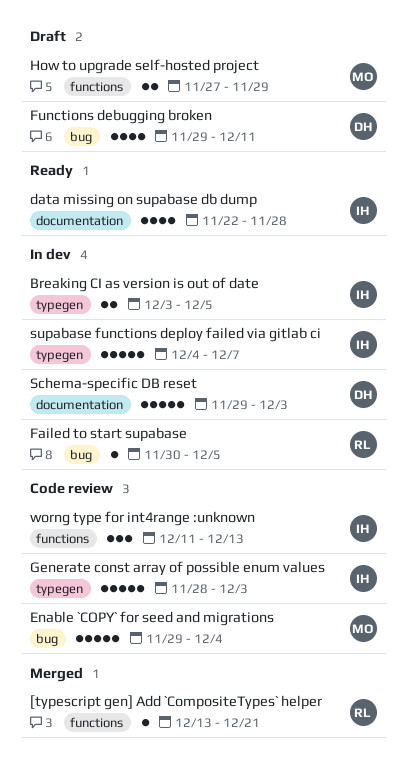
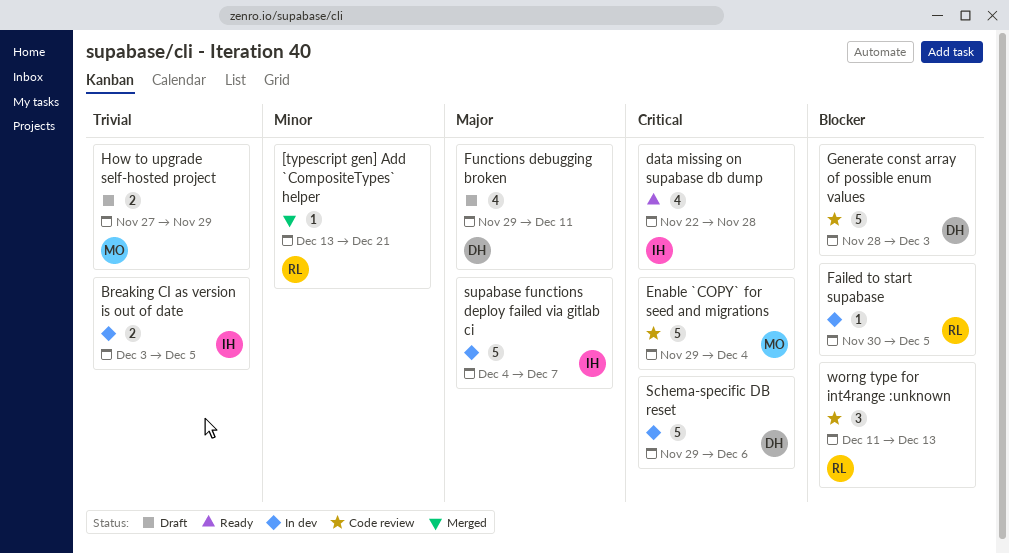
Generate const array of possible enum values, owner: IH -> DH
Schema-specific DB reset, due: Dec 3 -> Dec 6
worng type for int4range :unknown, owner: IH -> RL

